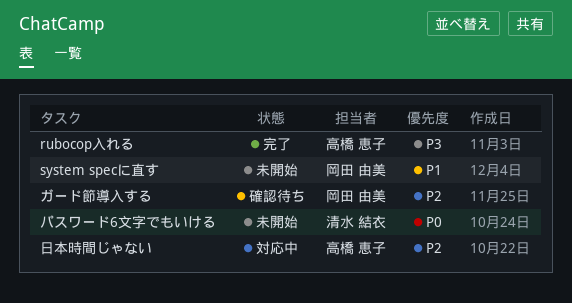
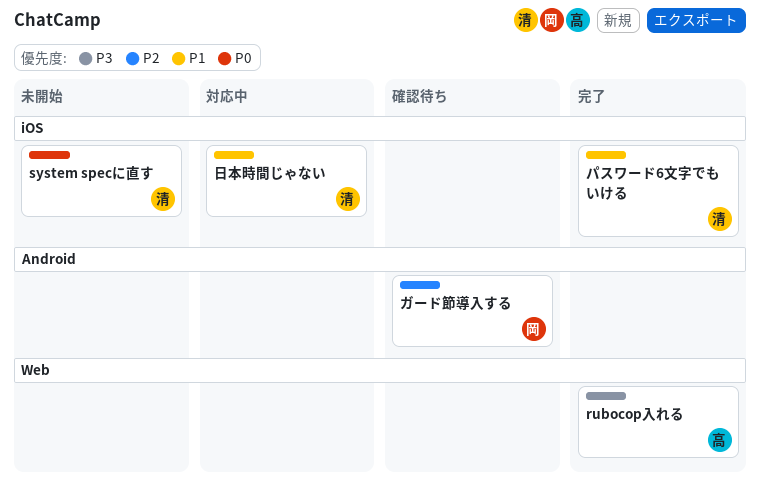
system specに直す, owner: 岡田 由美 -> 清水 結衣
system specに直す, priority: P1 -> P0
パスワード6文字でもいける, status: 未開始 -> 完了
パスワード6文字でもいける, priority: P0 -> P1
日本時間じゃない, owner: 高橋 恵子 -> 清水 結衣
日本時間じゃない, priority: P2 -> P1

